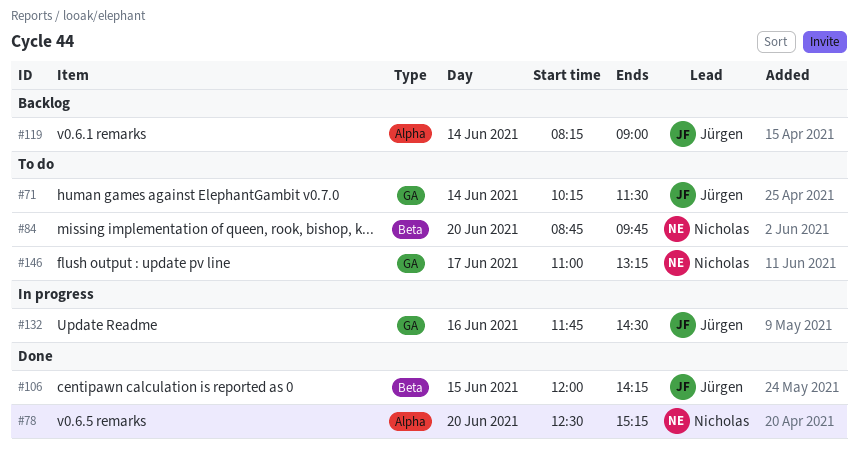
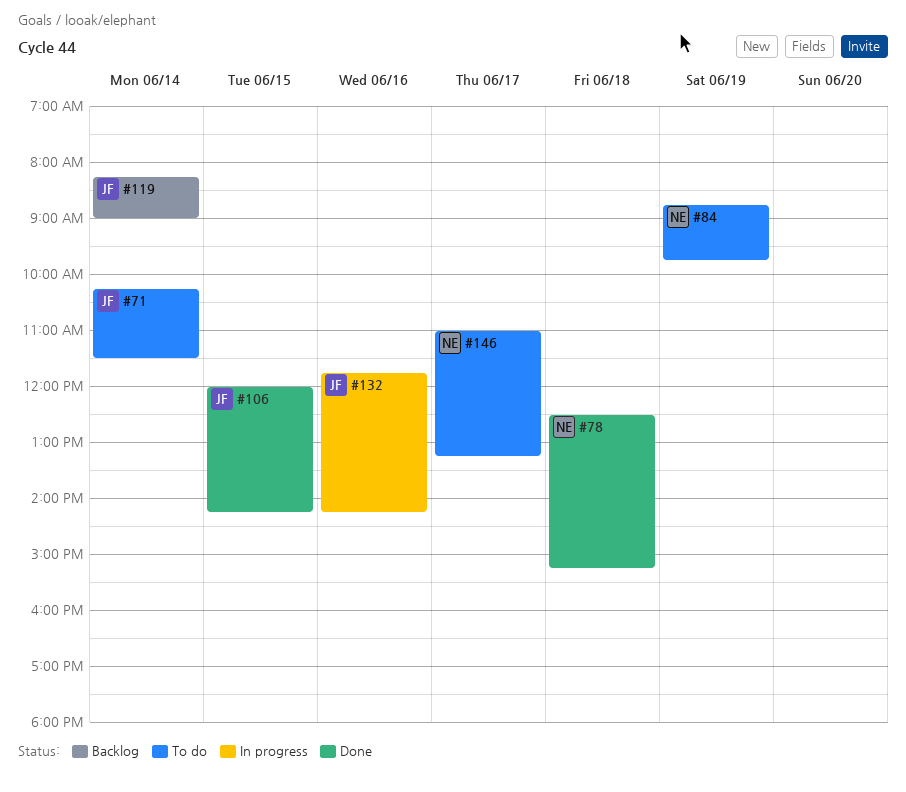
#78, day: Jun 20 -> Jun 18
#84, day: Jun 20 -> Jun 19
#132, ends: 14:30 -> 14:15

